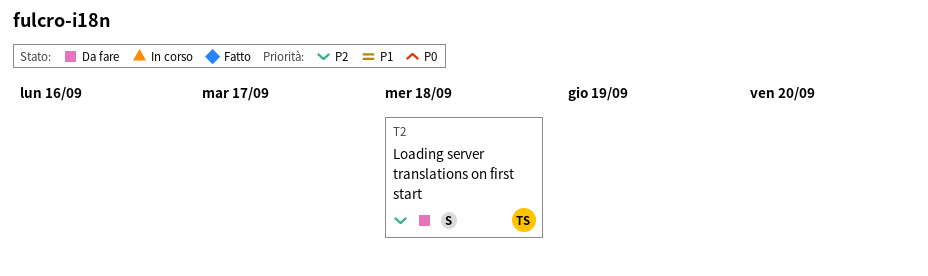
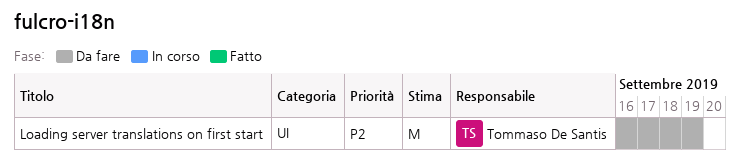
Loading server translations on first start, estimate: S -> M
Loading server translations on first start, due: Sep 18 -> Sep 19

